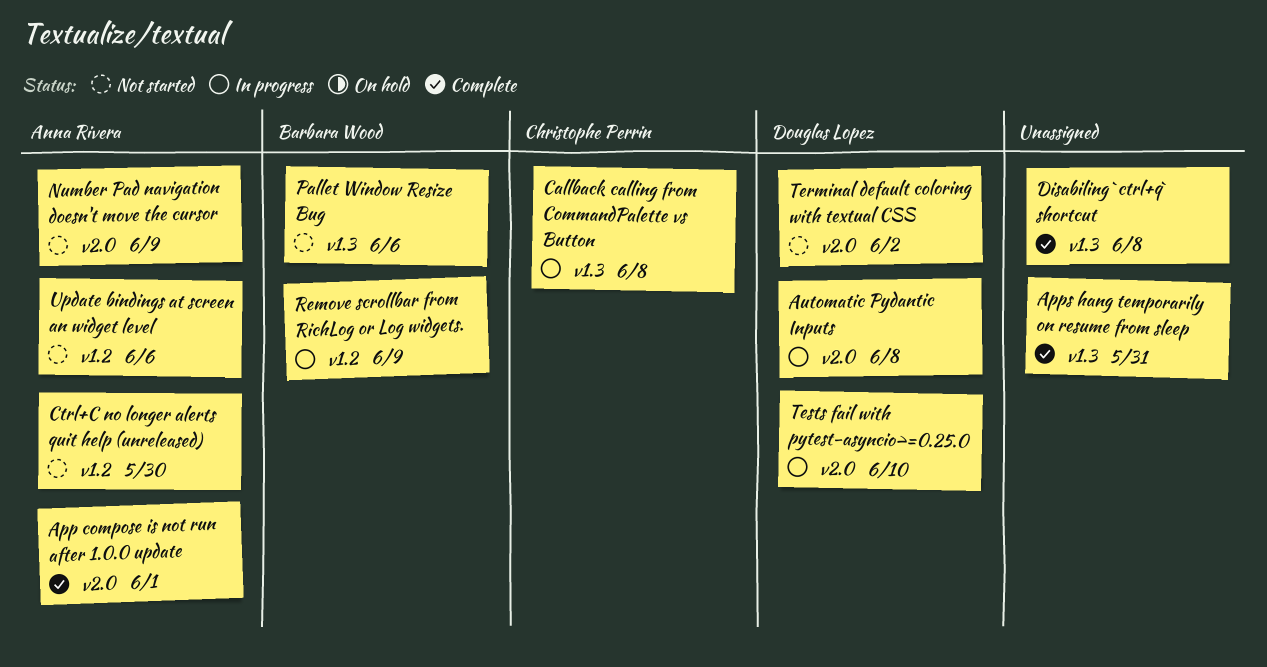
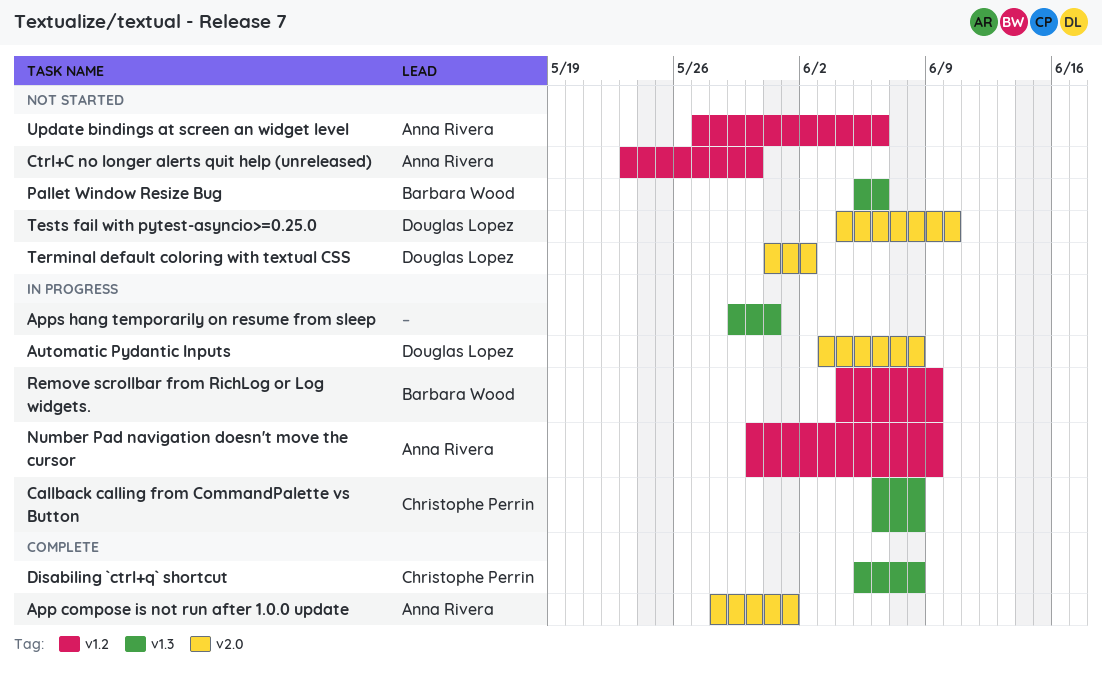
Apps hang temporarily on resume from sleep, status: Complete -> In progress
Disabiling `ctrl+q` shortcut, owner: none -> Christophe Perrin
Number Pad navigation doesn't move the cursor, status: Not started -> In progress
Number Pad navigation doesn't move the cursor, label: v2.0 -> v1.2
Tests fail with pytest-asyncio>=0.25.0, status: In progress -> Not started

